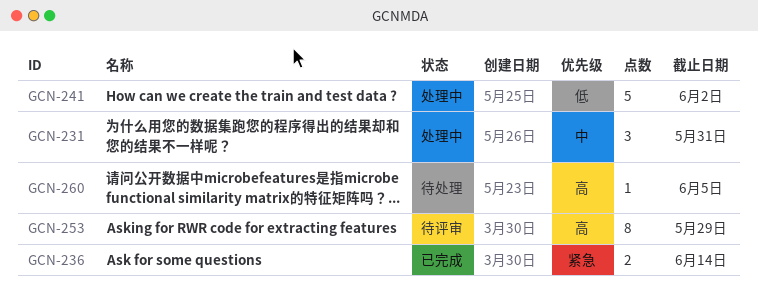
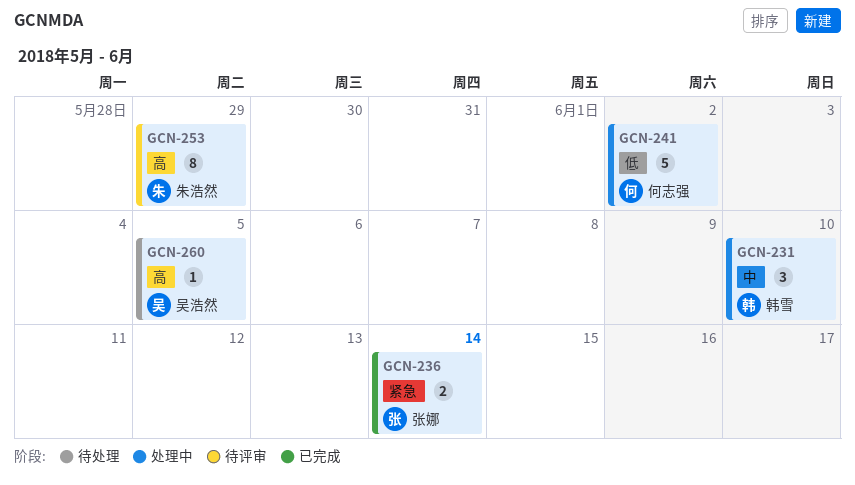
GCN-231, due: May 31 -> Jun 10

